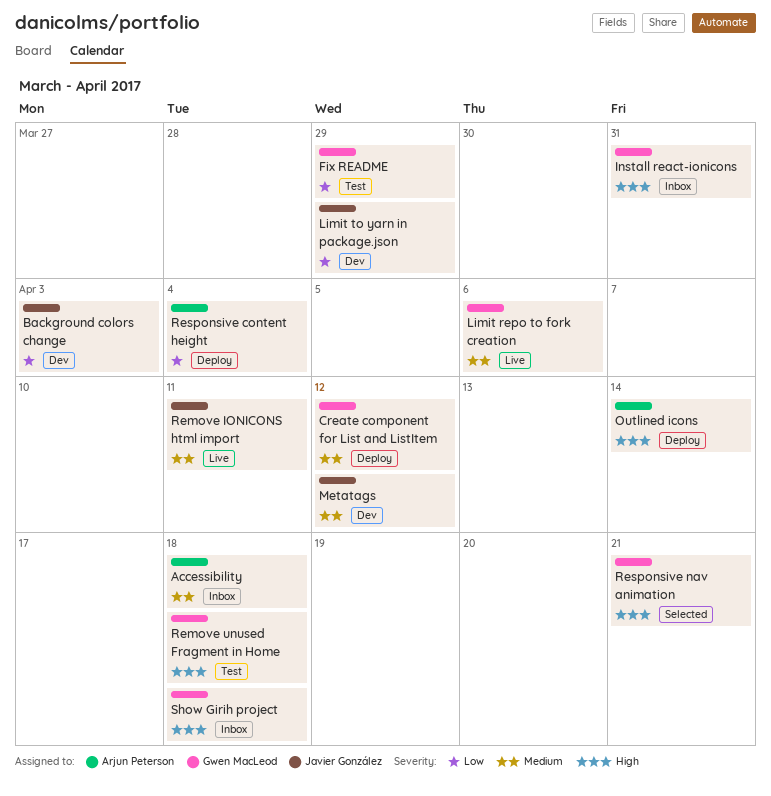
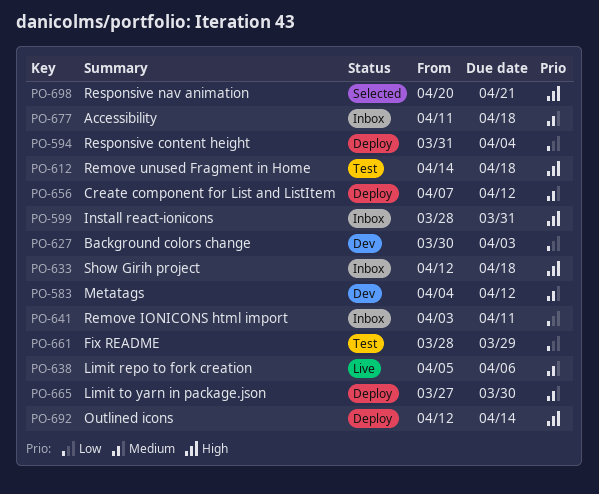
Limit to yarn in package.json, status: Dev -> Deploy
Limit to yarn in package.json, priority: Low -> Medium
Limit to yarn in package.json, due: Mar 29 -> Mar 30
Remove IONICONS html import, status: Live -> Inbox
Remove IONICONS html import, priority: Medium -> Low

